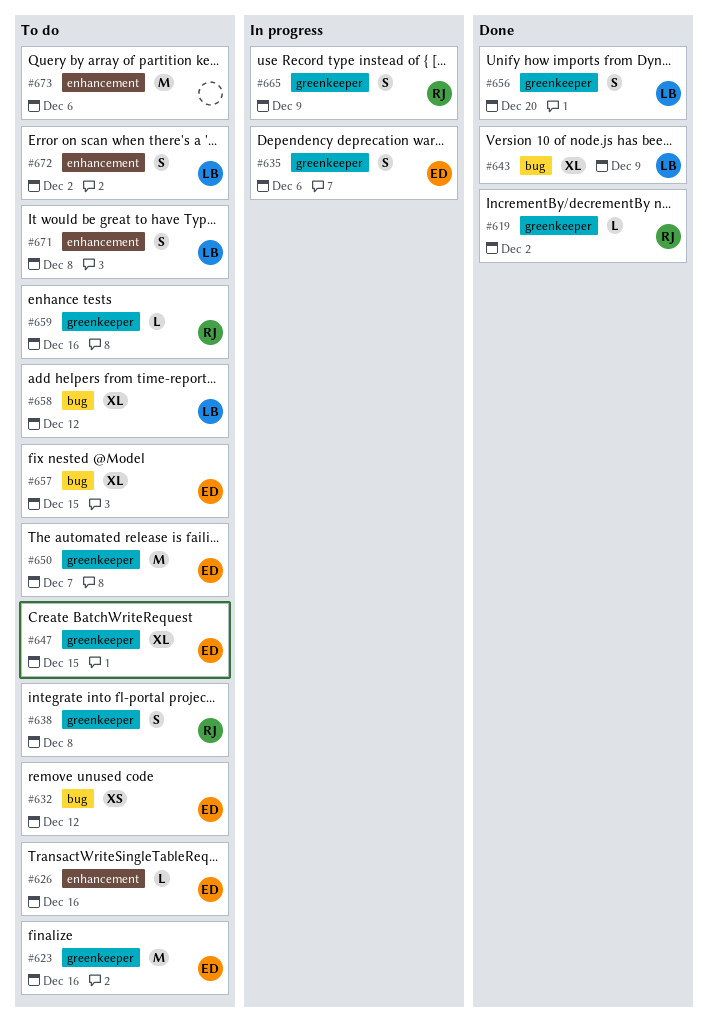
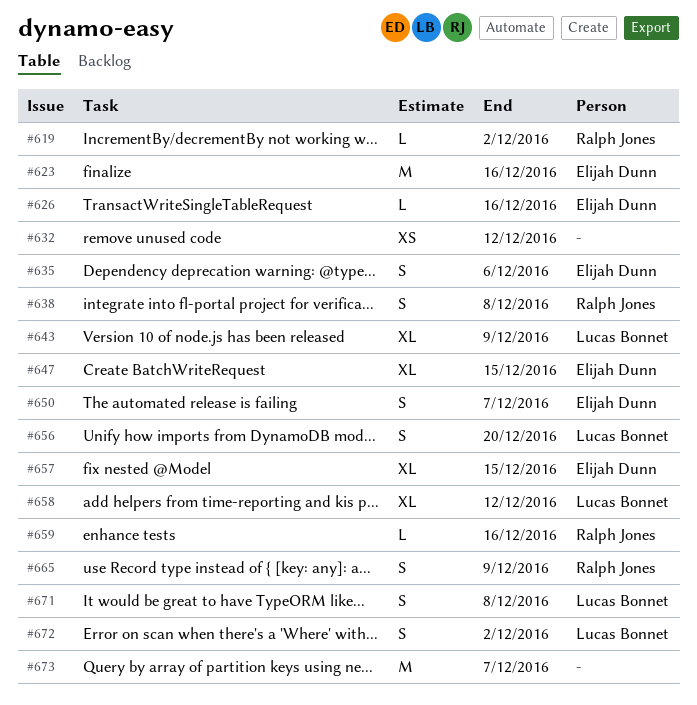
#632, owner: Elijah Dunn -> none
#650, estimate: M -> S
#673, due: Dec 6 -> Dec 7

